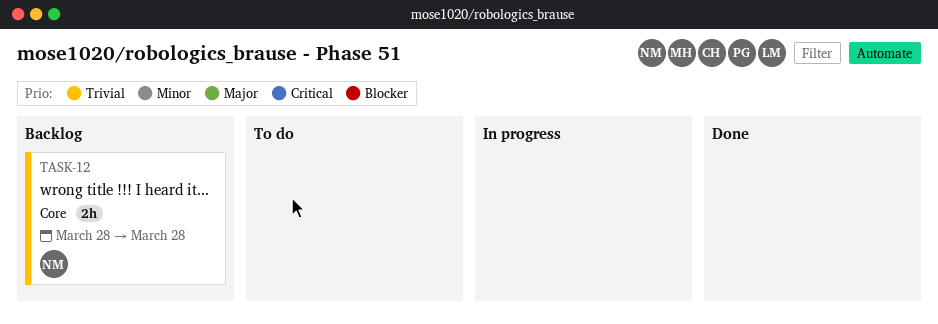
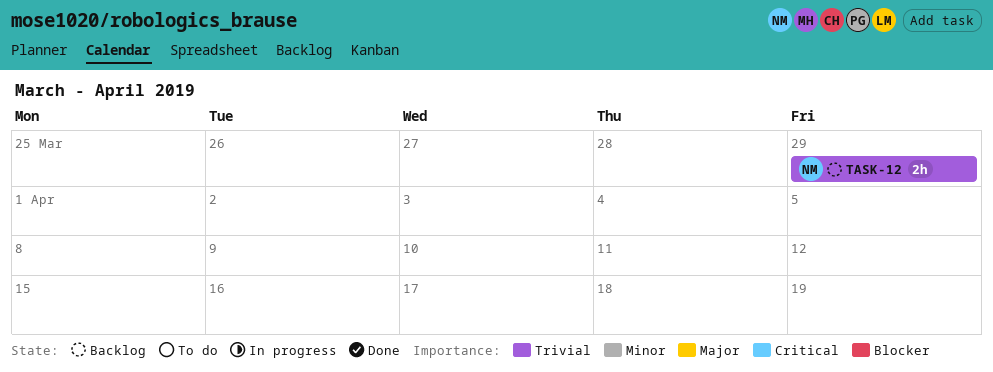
TASK-12, start: Mar 28 -> Mar 29
TASK-12, due: Mar 28 -> Mar 29

